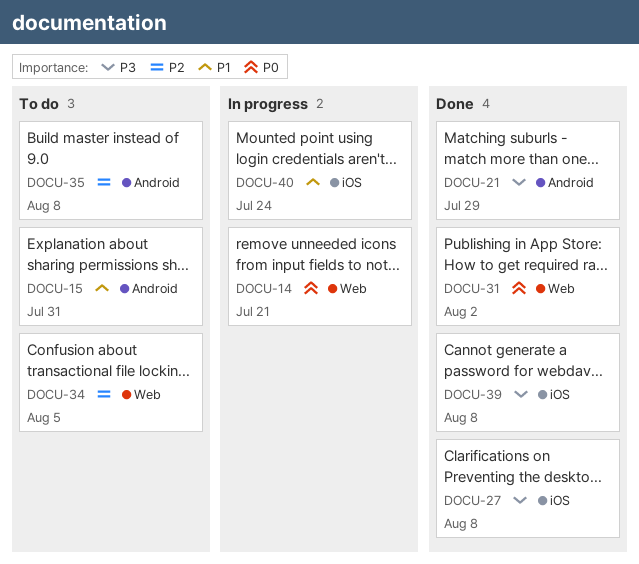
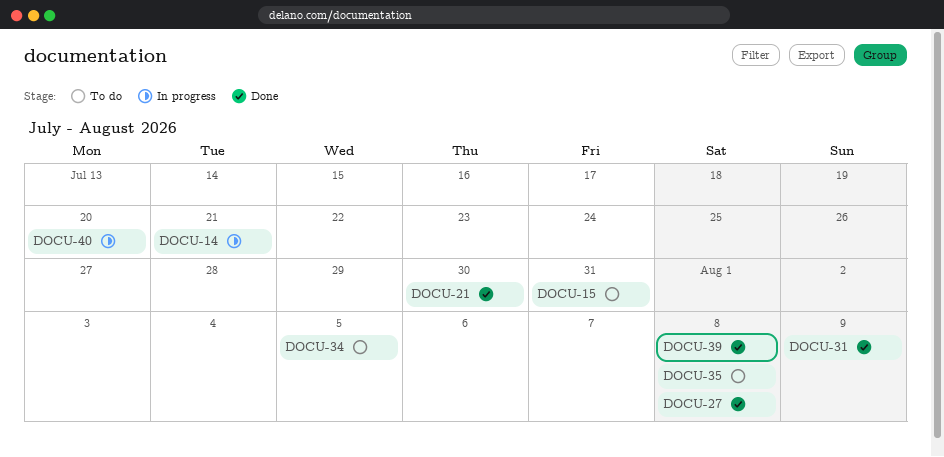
DOCU-21, due: Jul 29 -> Jul 30
DOCU-31, due: Aug 2 -> Aug 9
DOCU-40, due: Jul 24 -> Jul 20

